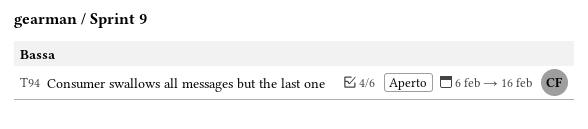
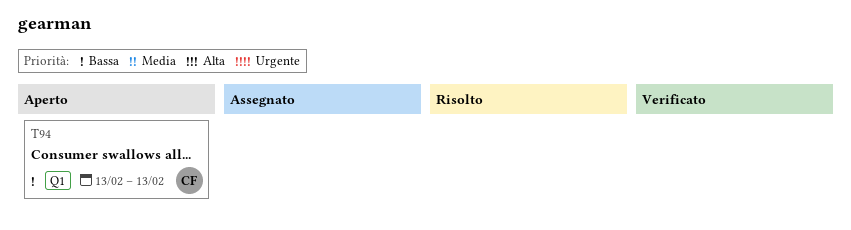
T94, start: Feb 6 -> Feb 13
T94, due: Feb 16 -> Feb 13

